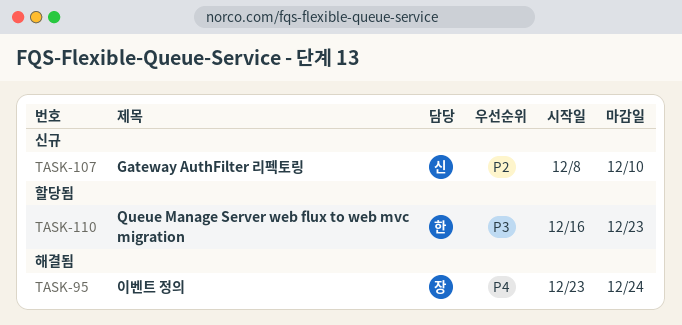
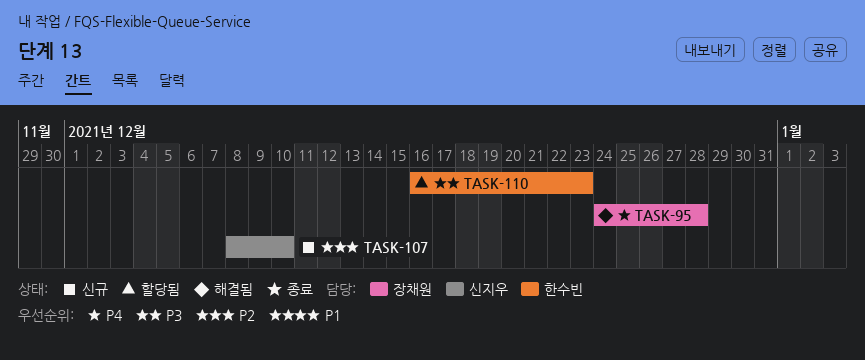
TASK-95, start: Dec 23 -> Dec 24
TASK-95, due: Dec 24 -> Dec 28

